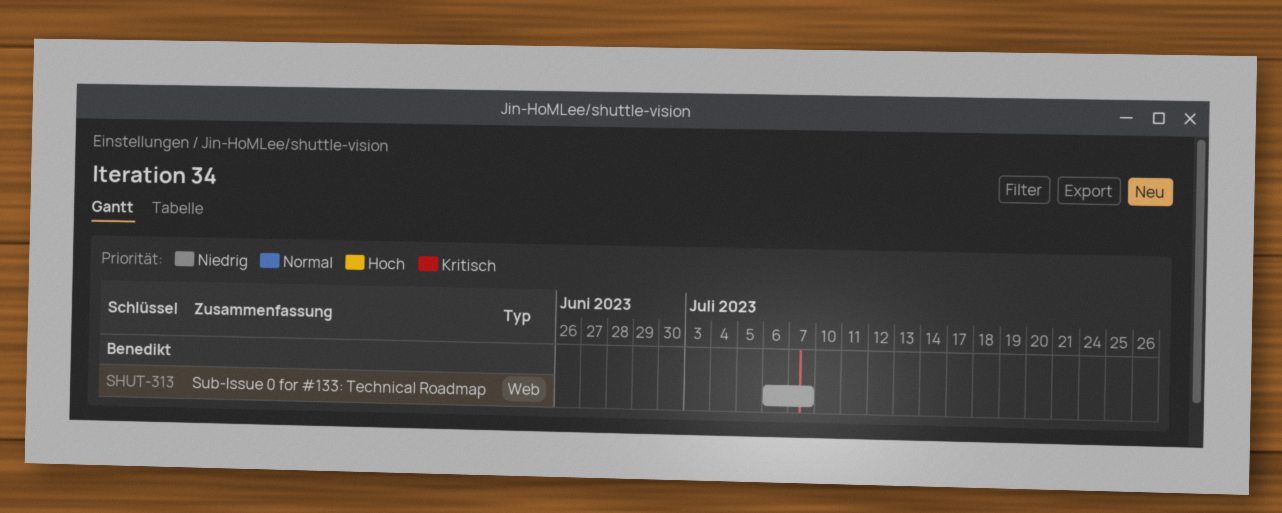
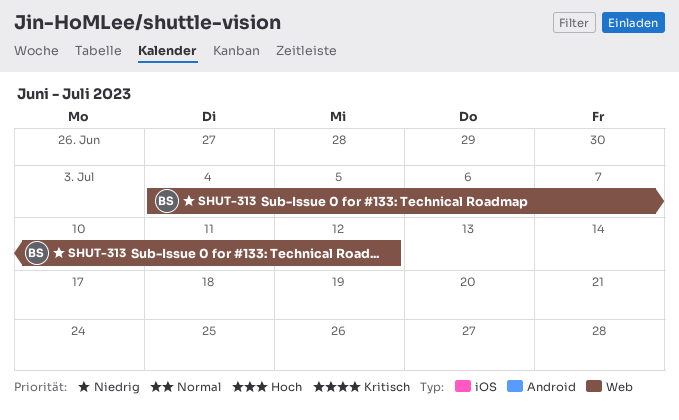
SHUT-313, start: Jul 6 -> Jul 4
SHUT-313, due: Jul 7 -> Jul 12

